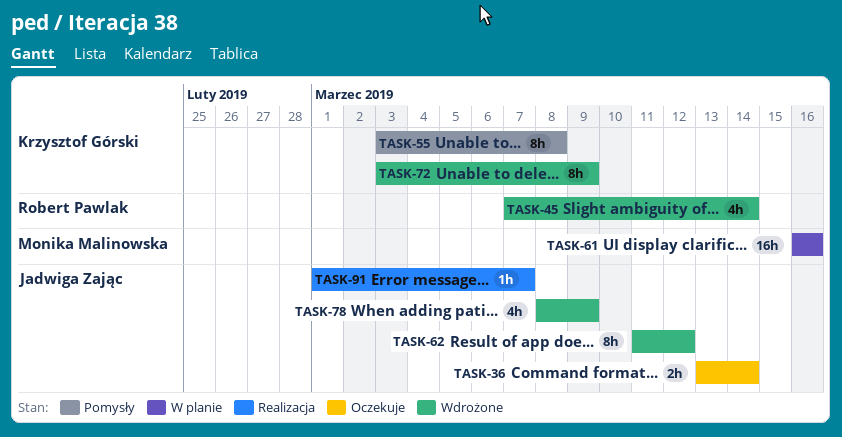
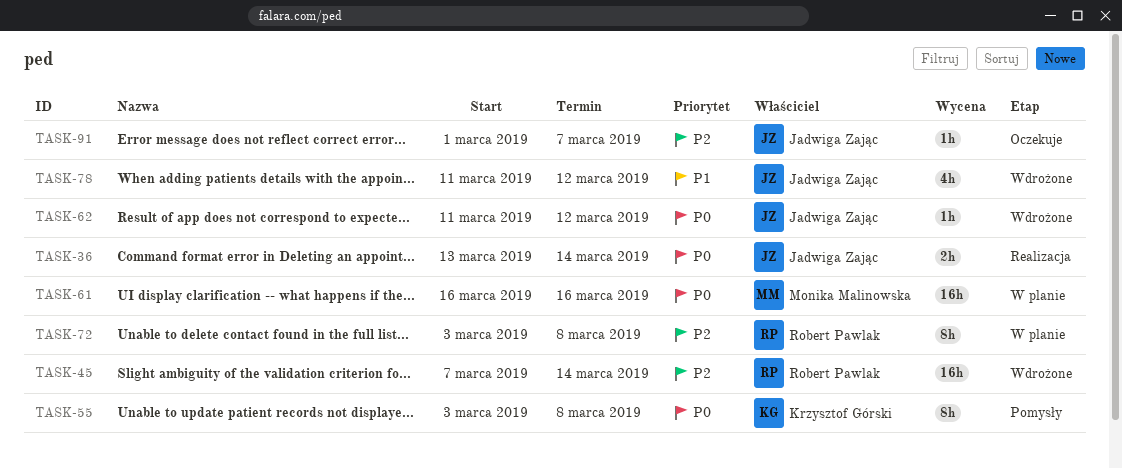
TASK-36, status: Oczekuje -> Realizacja
TASK-45, estimate: 4h -> 16h
TASK-62, estimate: 8h -> 1h
TASK-72, status: Wdrożone -> W planie
TASK-72, owner: Krzysztof Górski -> Robert Pawlak
TASK-72, due: Mar 9 -> Mar 8
TASK-78, start: Mar 8 -> Mar 11
TASK-78, due: Mar 9 -> Mar 12
TASK-91, status: Realizacja -> Oczekuje

